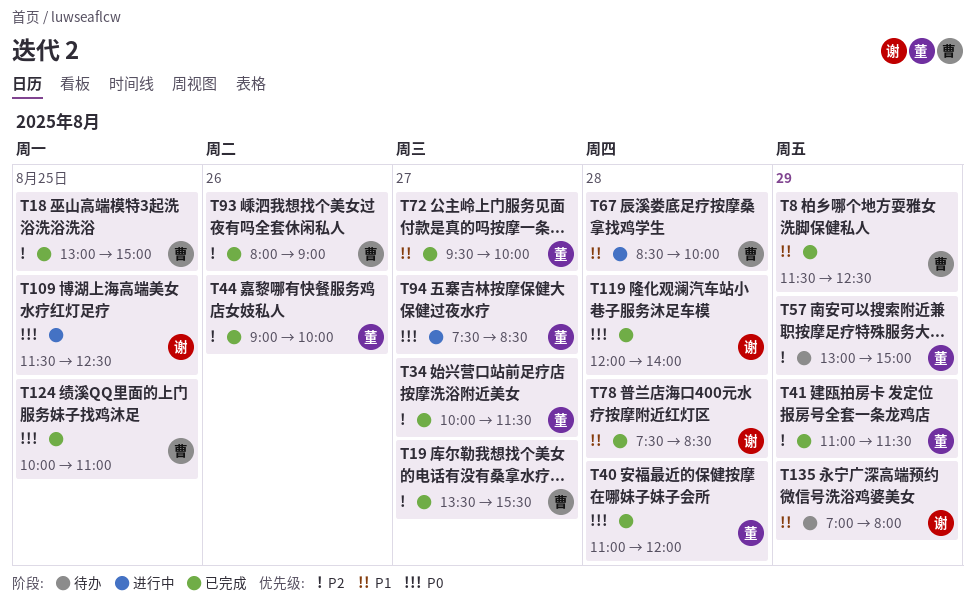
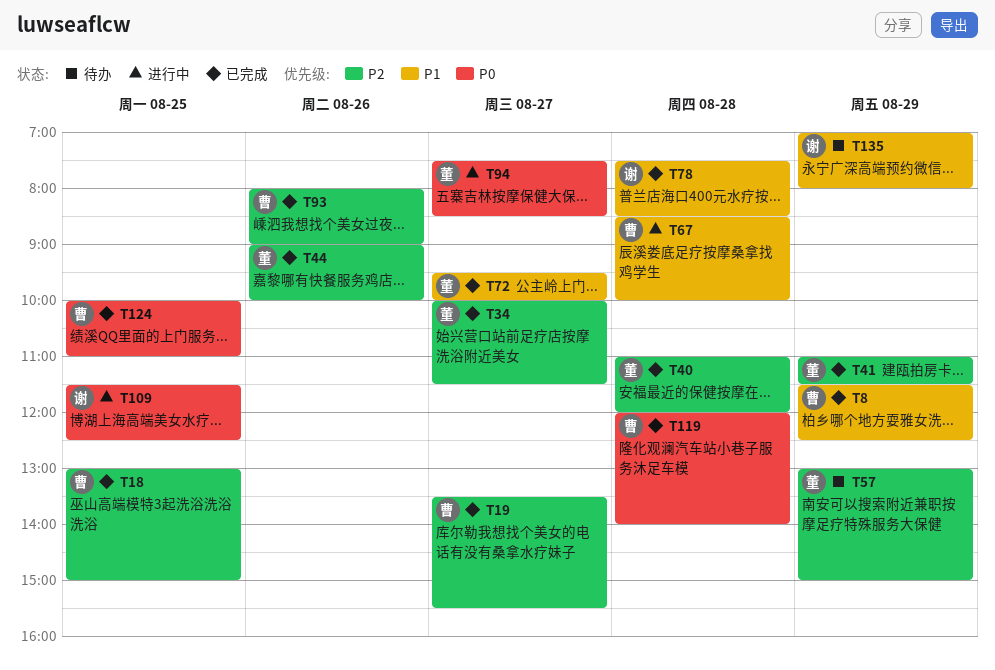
T40, priority: P0 -> P2
T119, owner: 谢 -> 曹

